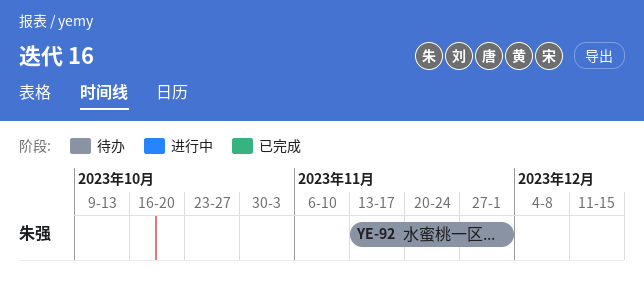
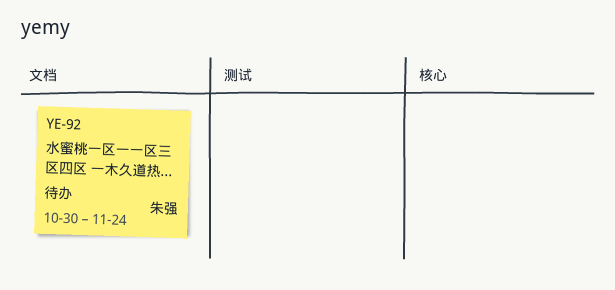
YE-92, start: Nov 13 -> Oct 30
YE-92, due: Dec 1 -> Nov 24

